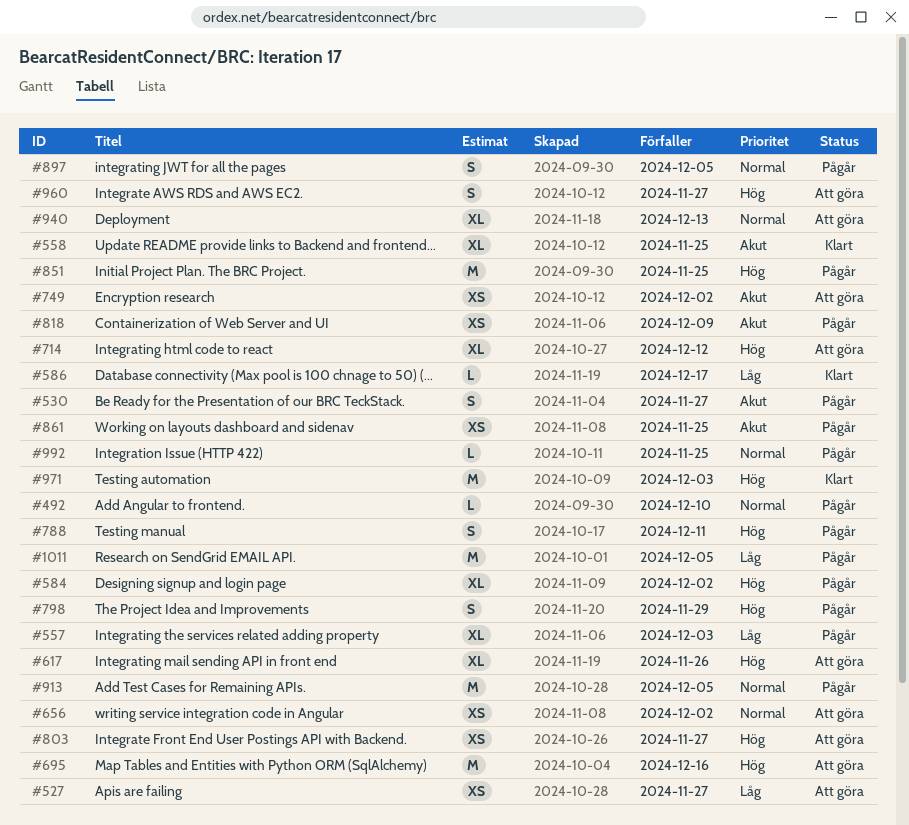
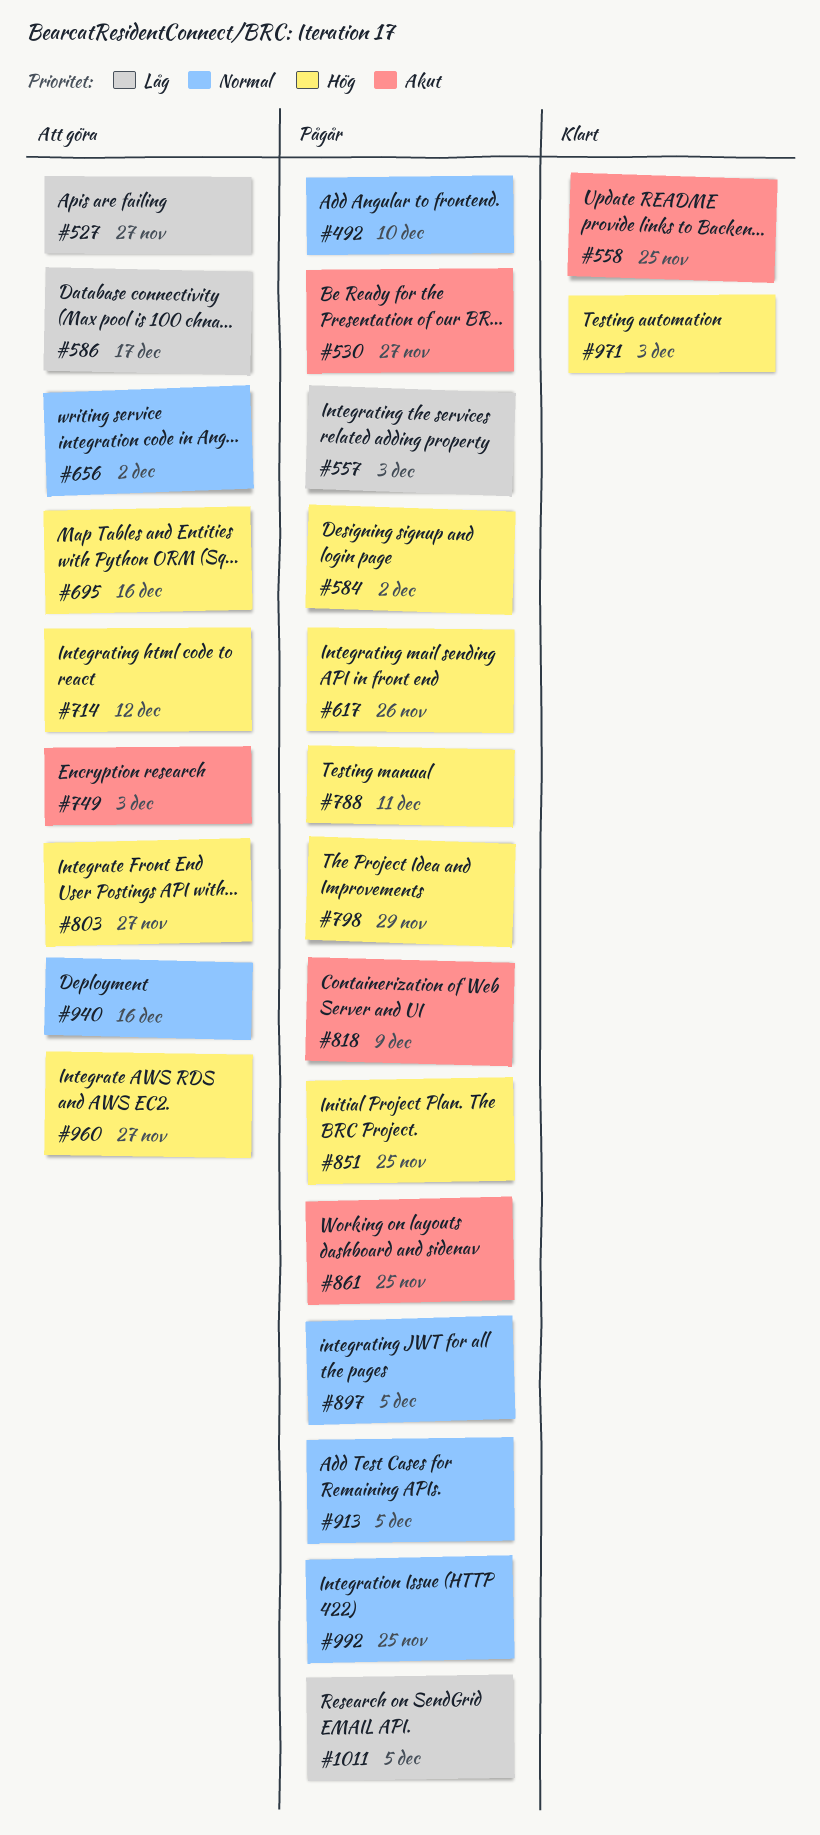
#586, status: Klart -> Att göra
#617, status: Att göra -> Pågår
#749, due: Dec 2 -> Dec 3
#940, due: Dec 13 -> Dec 16

